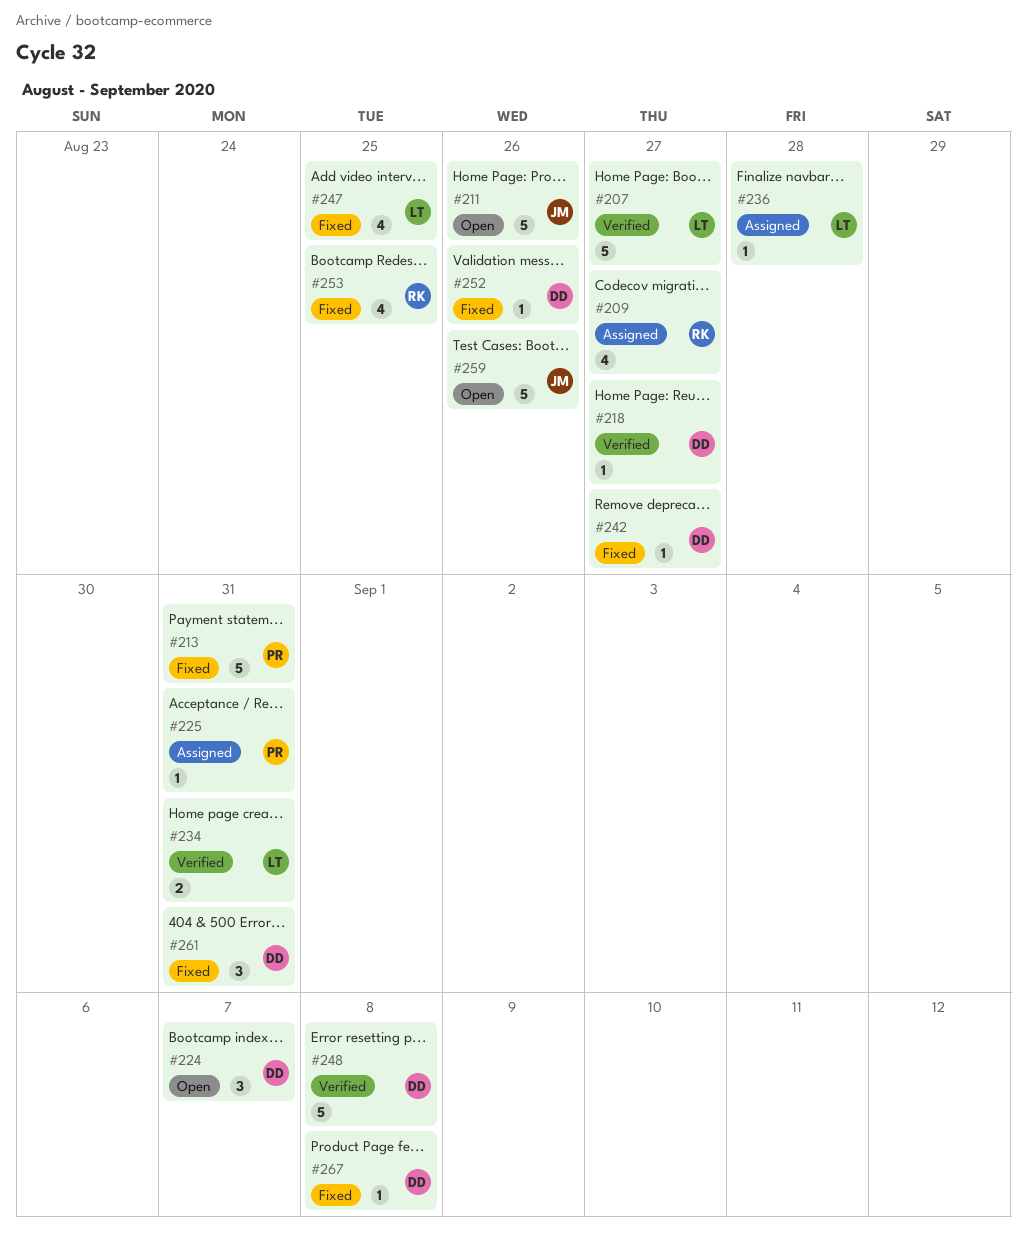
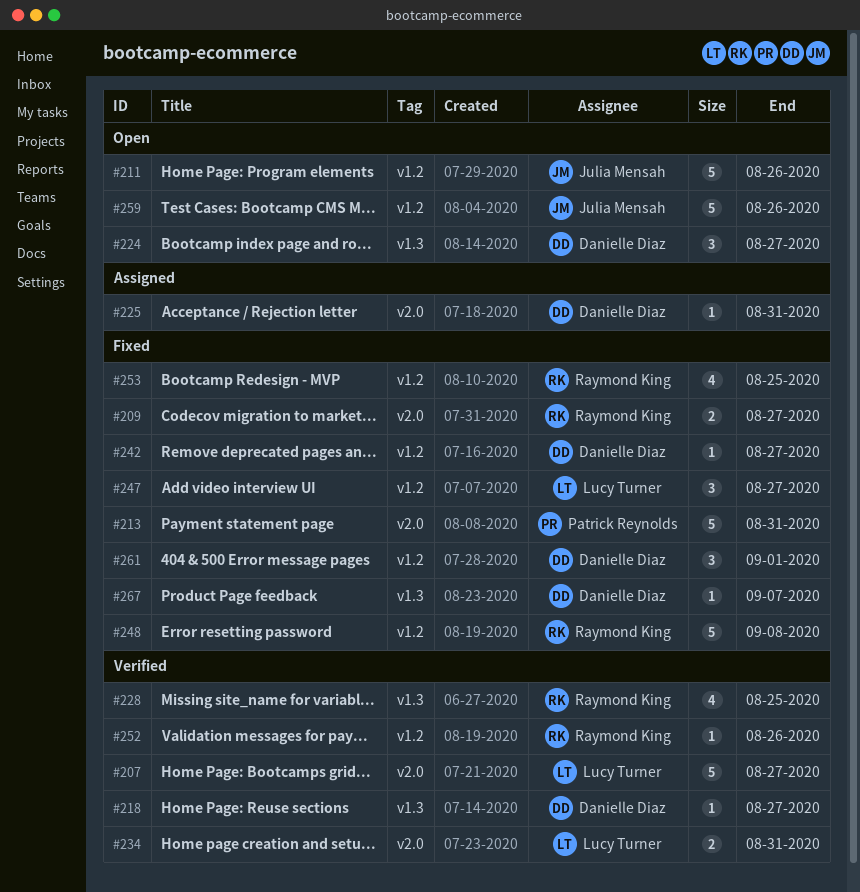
#209, status: Assigned -> Fixed
#209, estimate: 4 -> 2
#224, due: Sep 7 -> Aug 27
#225, owner: Patrick Reynolds -> Danielle Diaz
#228: none -> present
#236: present -> none
#247, estimate: 4 -> 3
#247, due: Aug 25 -> Aug 27
#248, status: Verified -> Fixed
#248, owner: Danielle Diaz -> Raymond King
#252, status: Fixed -> Verified
#252, owner: Danielle Diaz -> Raymond King
#261, due: Aug 31 -> Sep 1
#267, due: Sep 8 -> Sep 7

